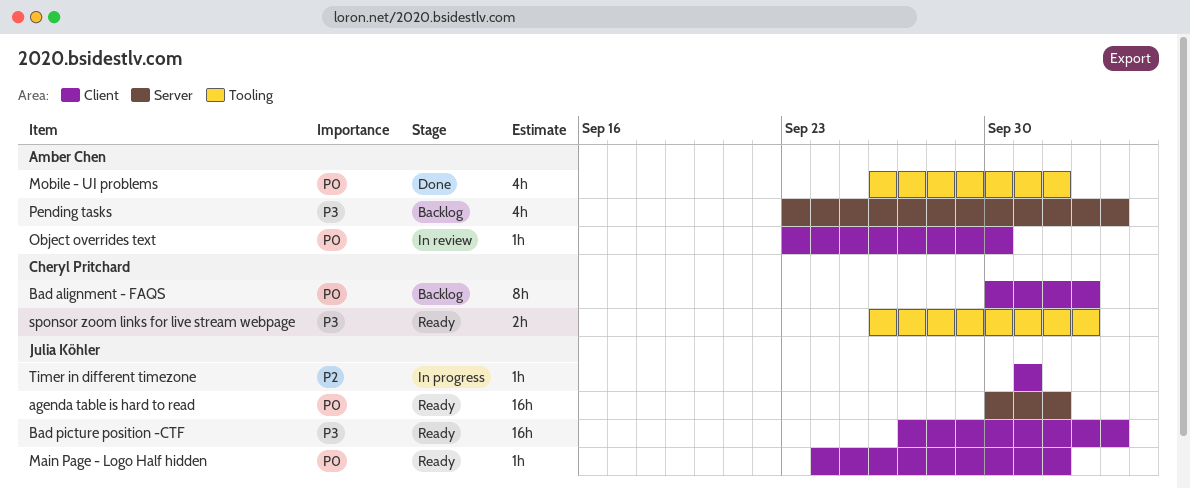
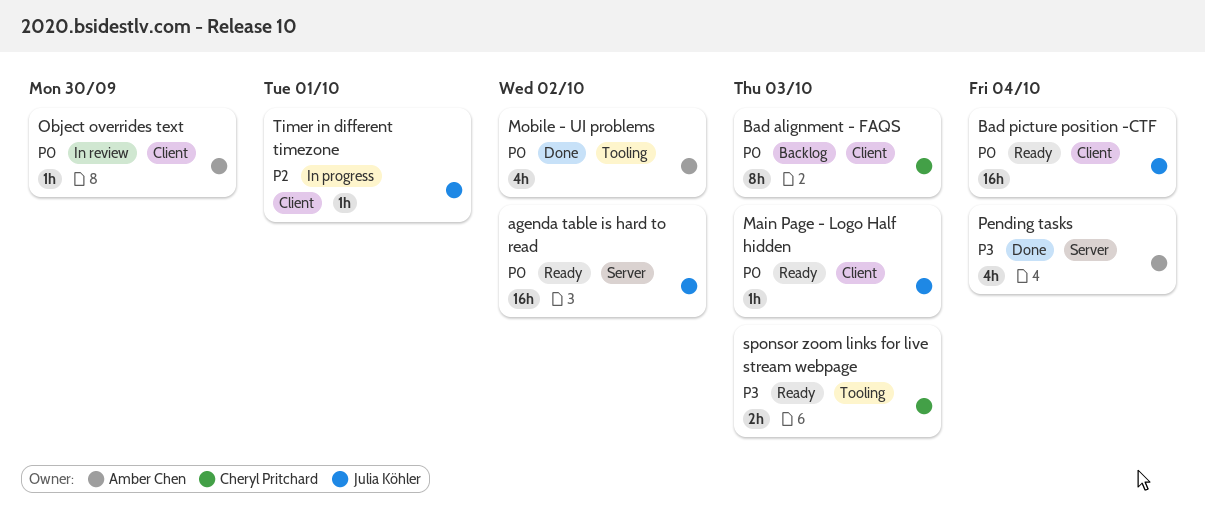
Bad picture position -CTF, priority: P3 -> P0
Main Page - Logo Half hidden, due: Oct 2 -> Oct 3
Pending tasks, status: Backlog -> Done

